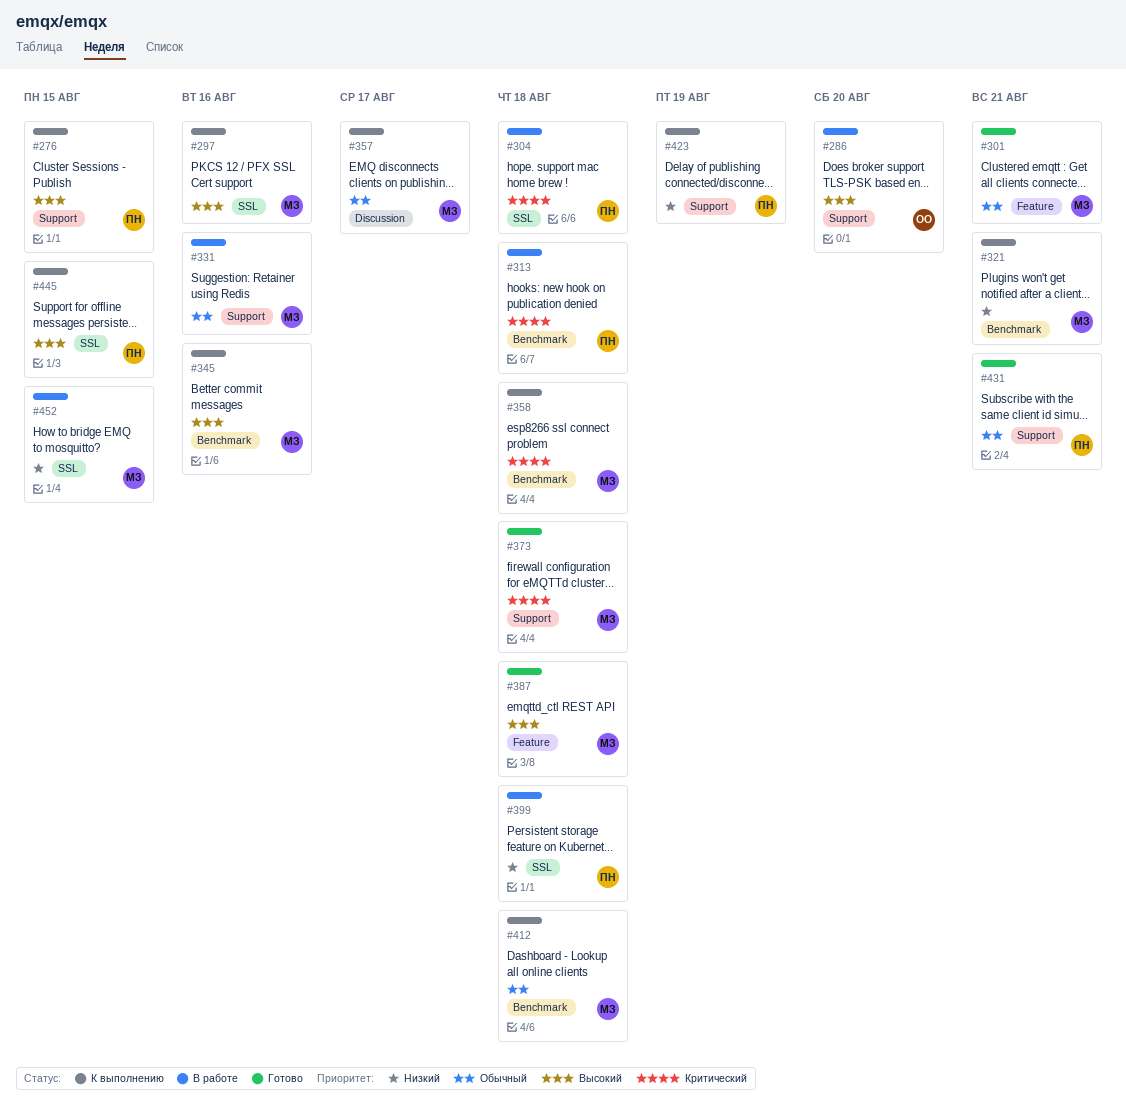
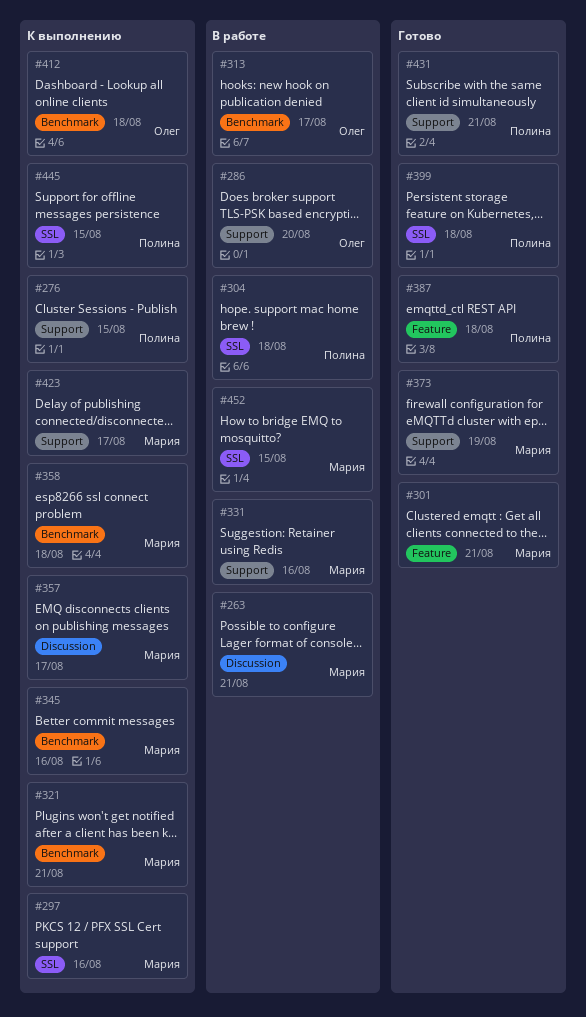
#263: none -> present
#313, owner: Полина -> Олег
#313, due: Aug 18 -> Aug 17
#373, due: Aug 18 -> Aug 19
#387, owner: Мария -> Полина
#399, status: В работе -> Готово
#412, owner: Мария -> Олег
#423, owner: Полина -> Мария
#423, due: Aug 19 -> Aug 17

